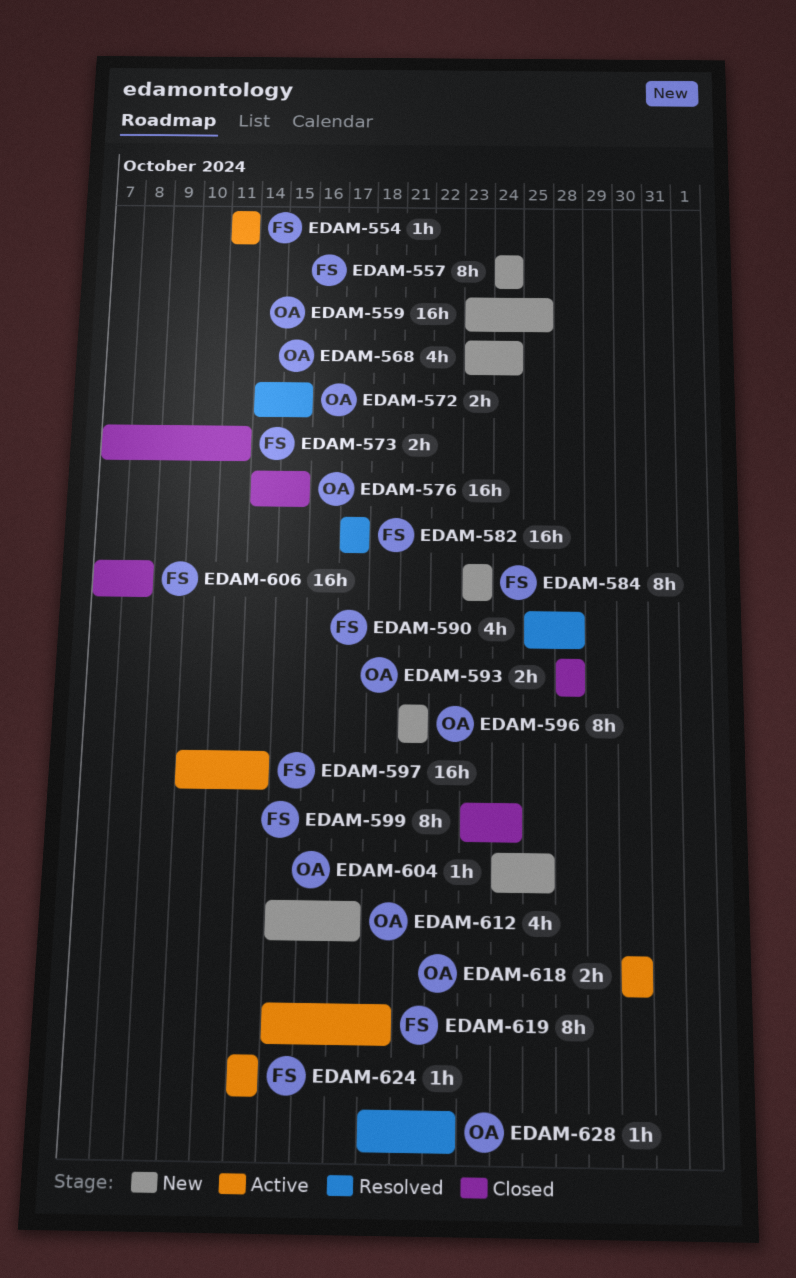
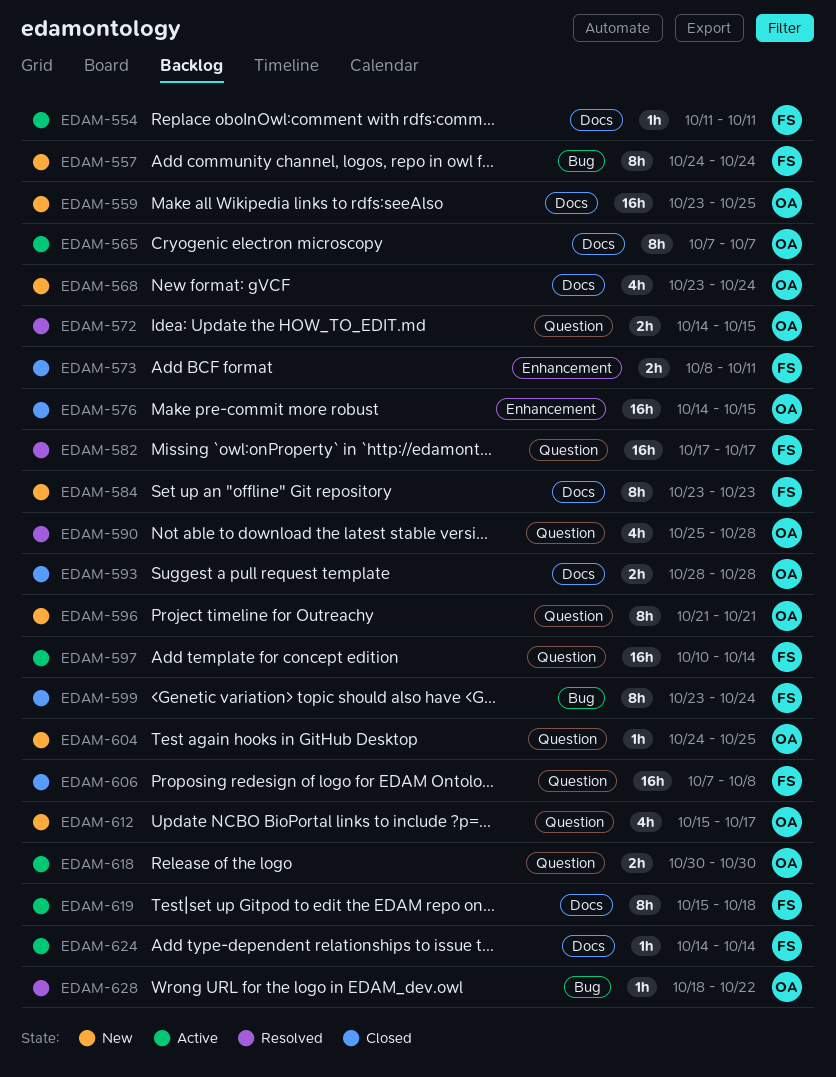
EDAM-565: none -> present
EDAM-573, start: Oct 7 -> Oct 8
EDAM-590, owner: FS -> OA

